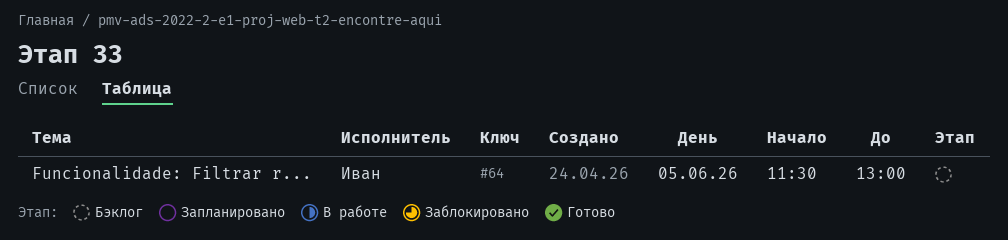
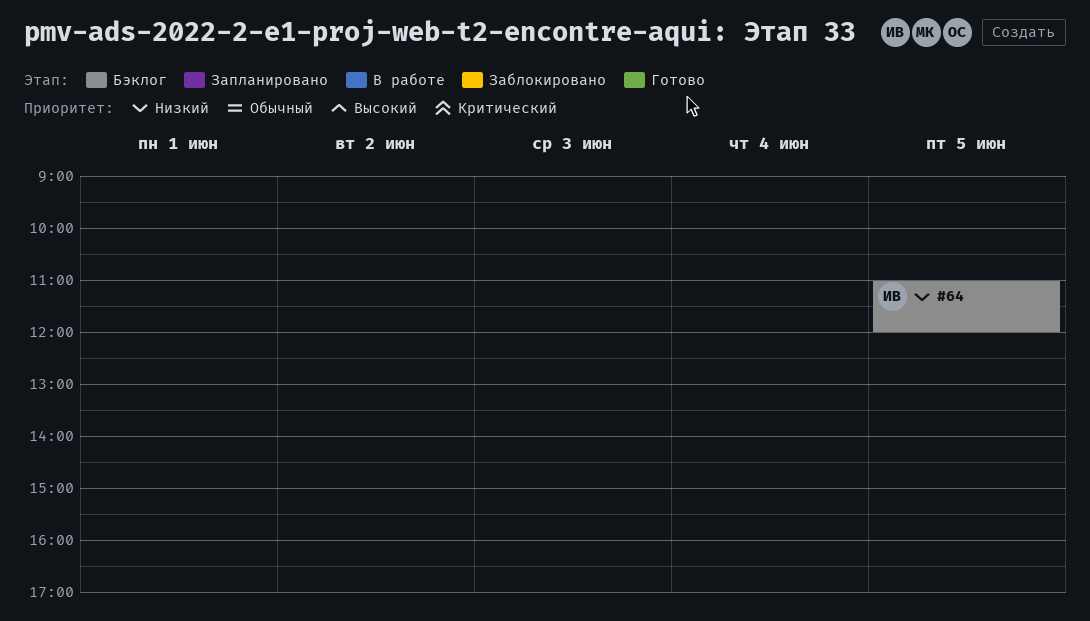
#64, begins: 11:30 -> 11:00
#64, ends: 13:00 -> 12:00

